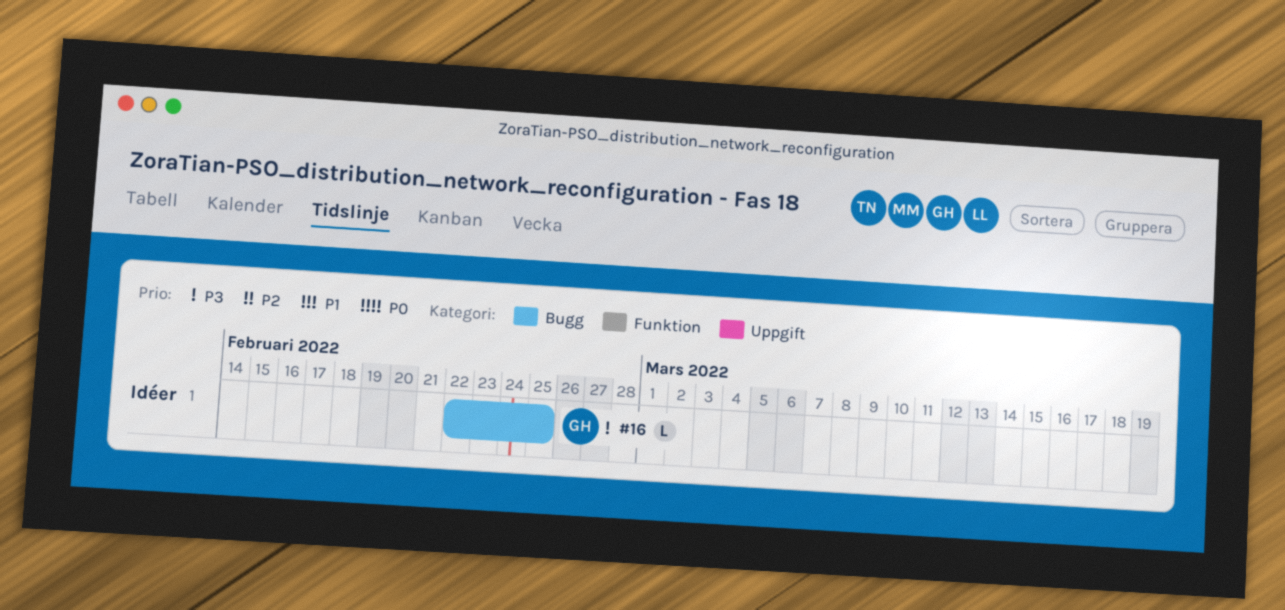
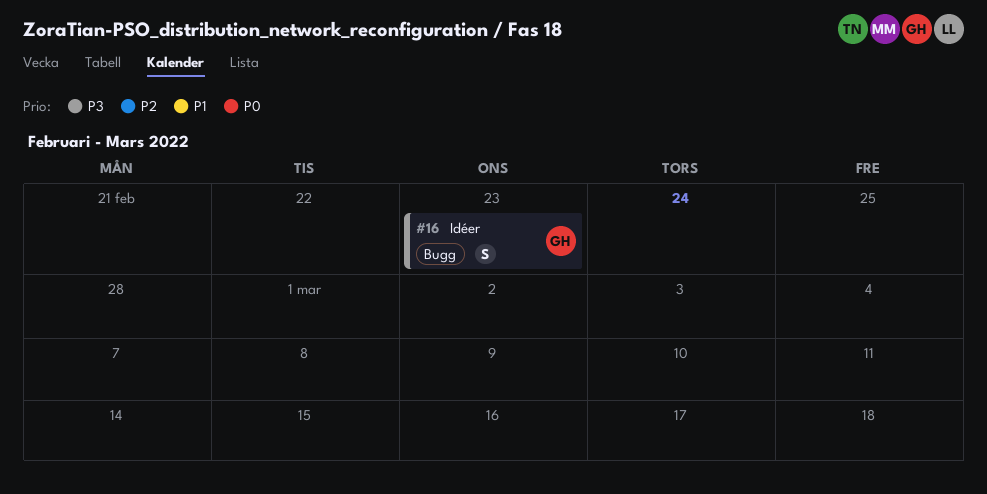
#16, estimate: L -> S
#16, due: Feb 25 -> Feb 23

